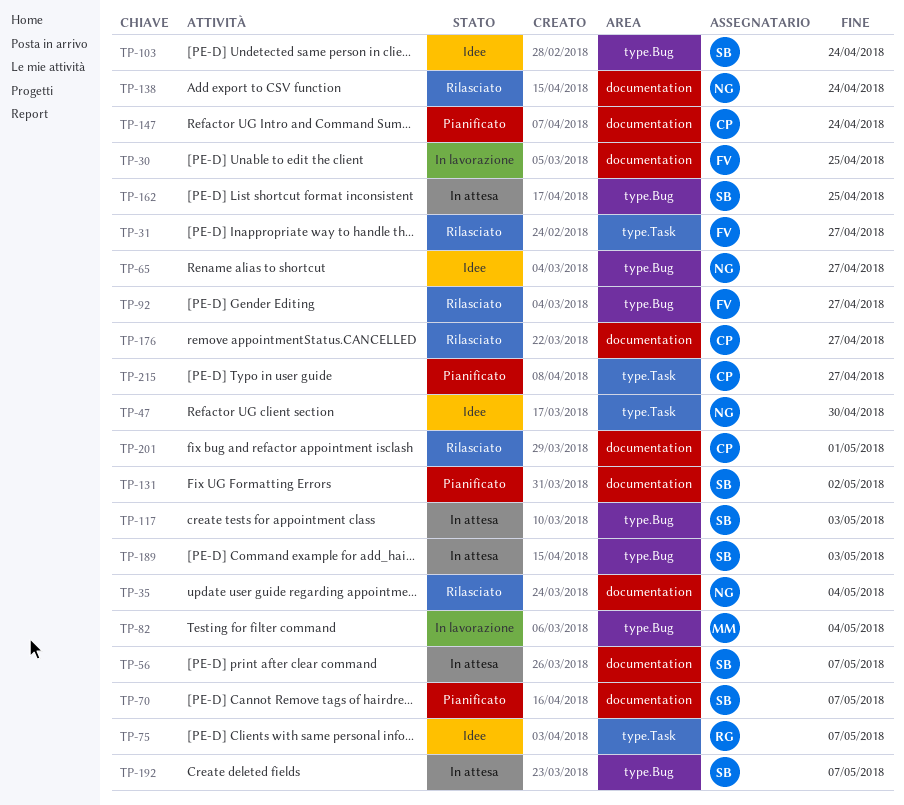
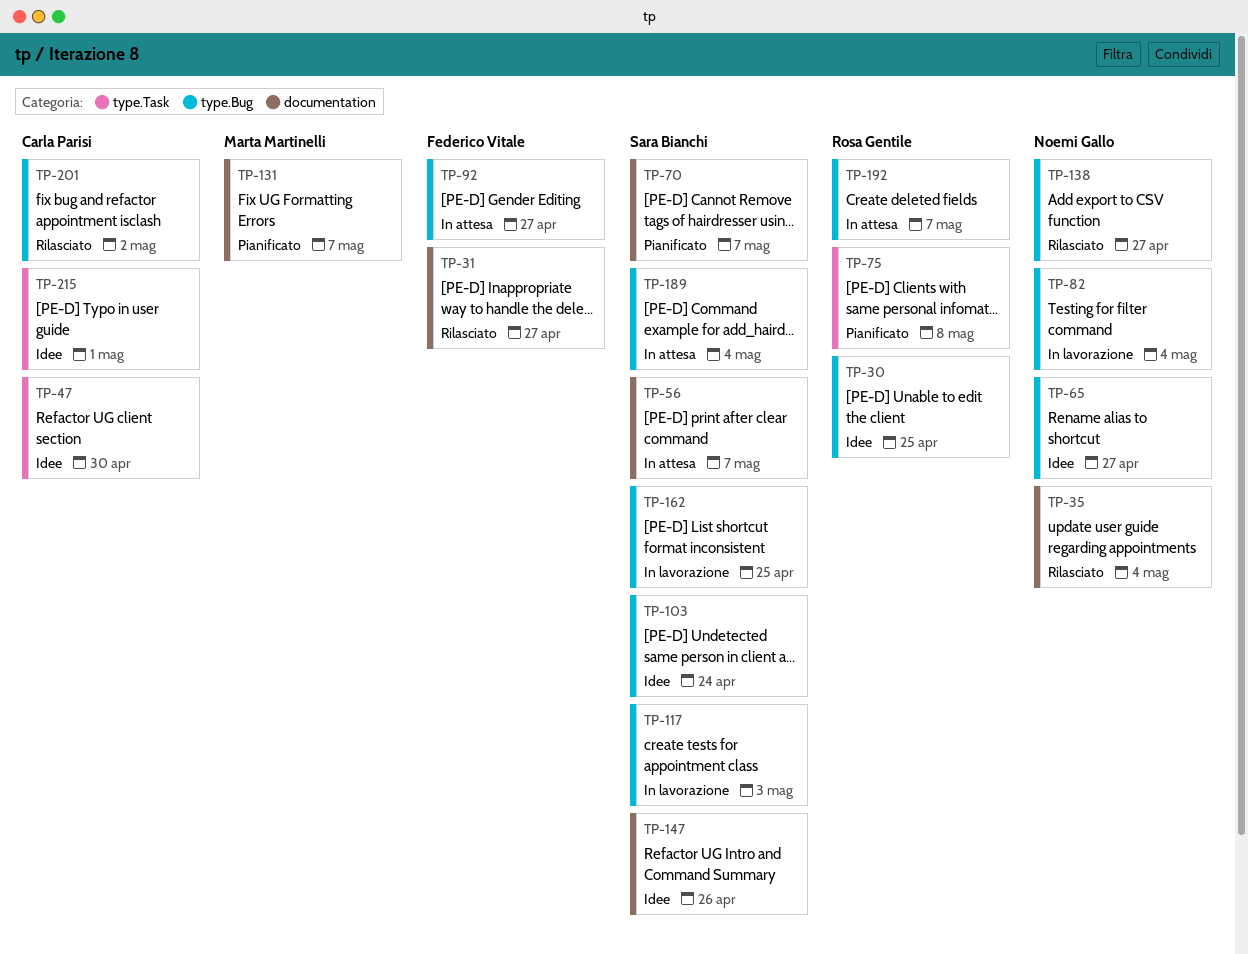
TP-30, status: In lavorazione -> Idee
TP-30, owner: Federico Vitale -> Rosa Gentile
TP-30, label: documentation -> type.Bug
TP-31, label: type.Task -> documentation
TP-47, owner: Noemi Gallo -> Carla Parisi
TP-75, status: Idee -> Pianificato
TP-75, due: May 7 -> May 8
TP-82, owner: Marta Martinelli -> Noemi Gallo
TP-92, status: Rilasciato -> In attesa
TP-117, status: In attesa -> In lavorazione
TP-131, owner: Sara Bianchi -> Marta Martinelli
TP-131, due: May 2 -> May 7
TP-138, label: documentation -> type.Bug
TP-138, due: Apr 24 -> Apr 27
TP-147, status: Pianificato -> Idee
TP-147, owner: Carla Parisi -> Sara Bianchi
TP-147, due: Apr 24 -> Apr 26
TP-162, status: In attesa -> In lavorazione
TP-176: present -> none
TP-189, due: May 3 -> May 4
TP-192, owner: Sara Bianchi -> Rosa Gentile
TP-201, label: documentation -> type.Bug
TP-201, due: May 1 -> May 2
TP-215, status: Pianificato -> Idee
TP-215, due: Apr 27 -> May 1

